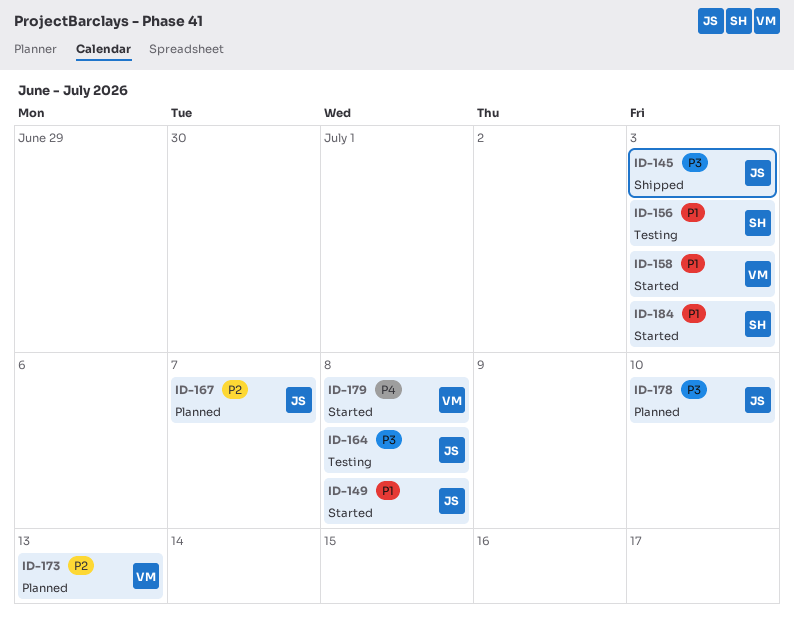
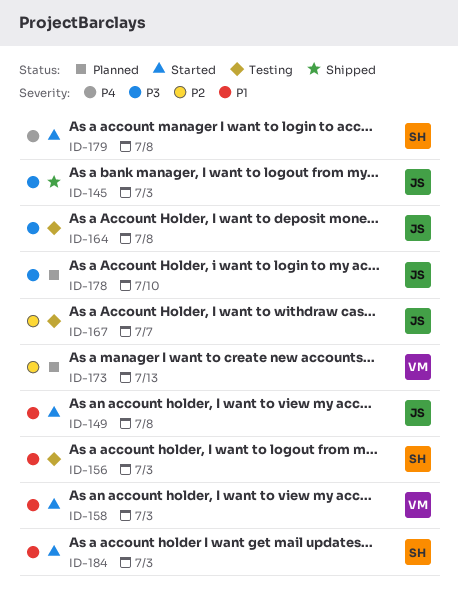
ID-167, status: Planned -> Testing
ID-179, owner: VM -> SH

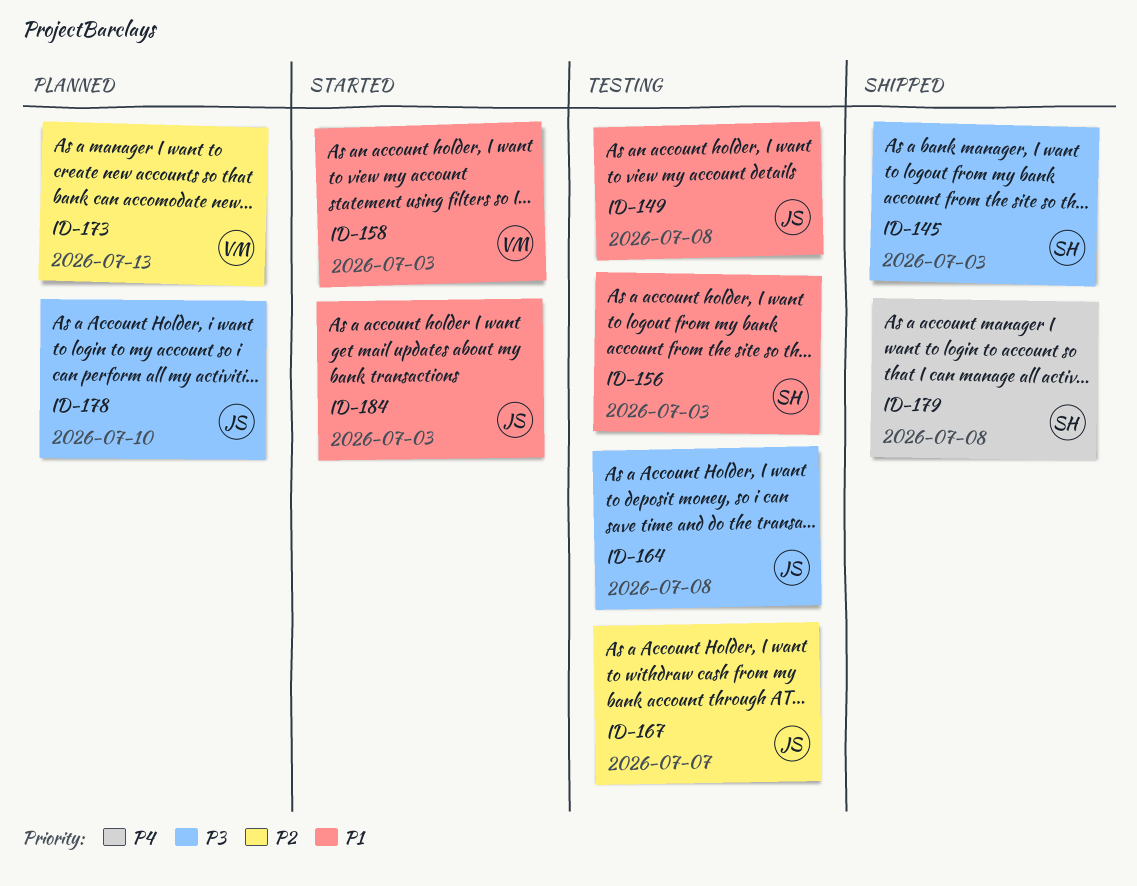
ID-145, owner: JS -> SH
ID-149, status: Started -> Testing
ID-179, status: Started -> Shipped
ID-184, owner: SH -> JS

